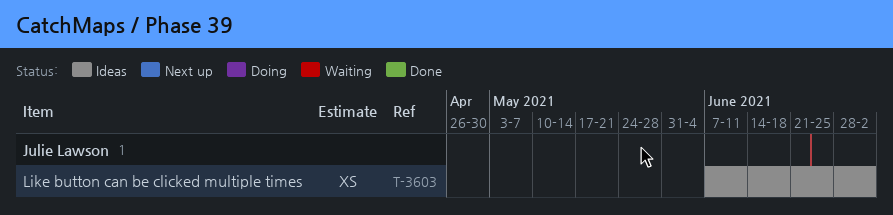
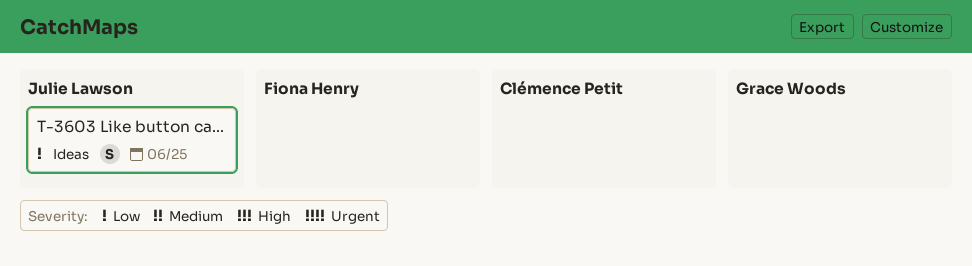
T-3603, estimate: XS -> S
T-3603, due: Jul 2 -> Jun 25

